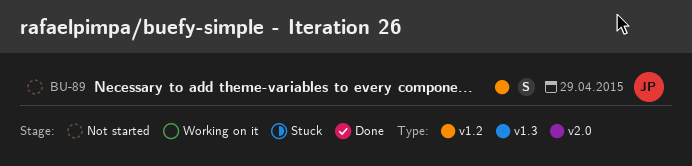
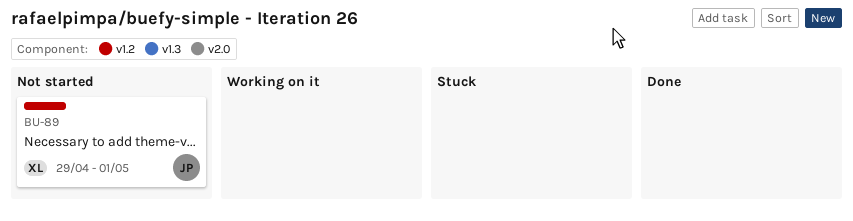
BU-89, estimate: S -> XL
BU-89, due: Apr 29 -> May 1

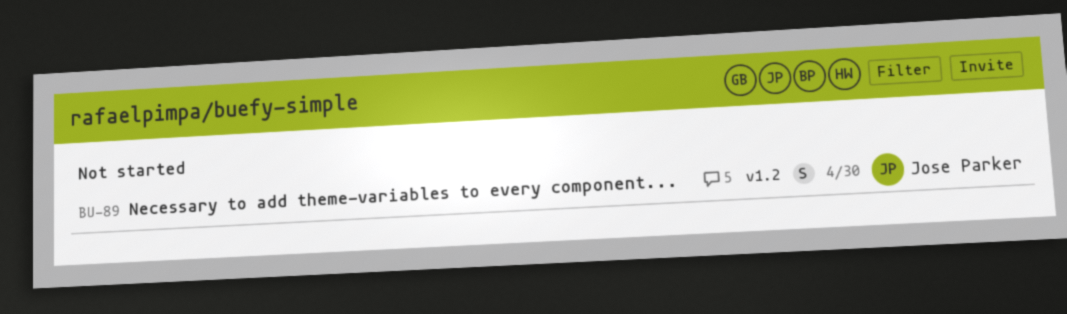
BU-89, estimate: XL -> S
BU-89, due: May 1 -> Apr 30

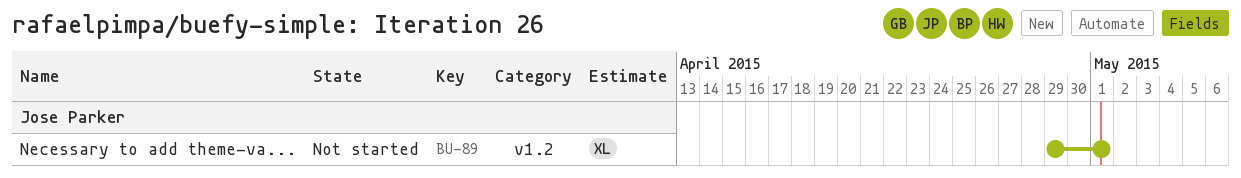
BU-89, estimate: S -> XL
BU-89, due: Apr 30 -> May 1

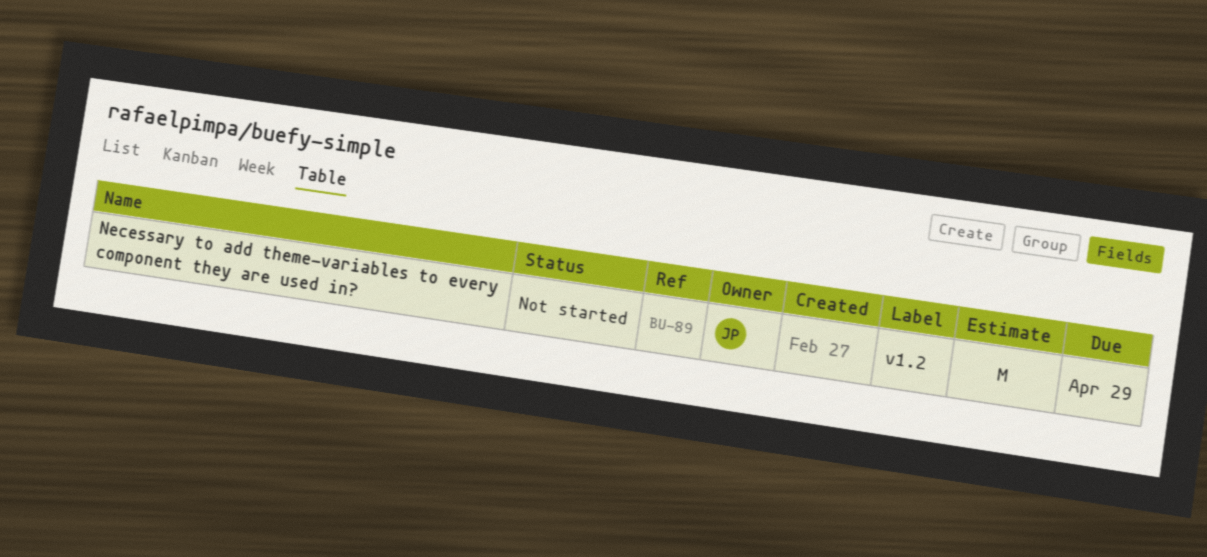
BU-89, estimate: XL -> M
BU-89, due: May 1 -> Apr 29

